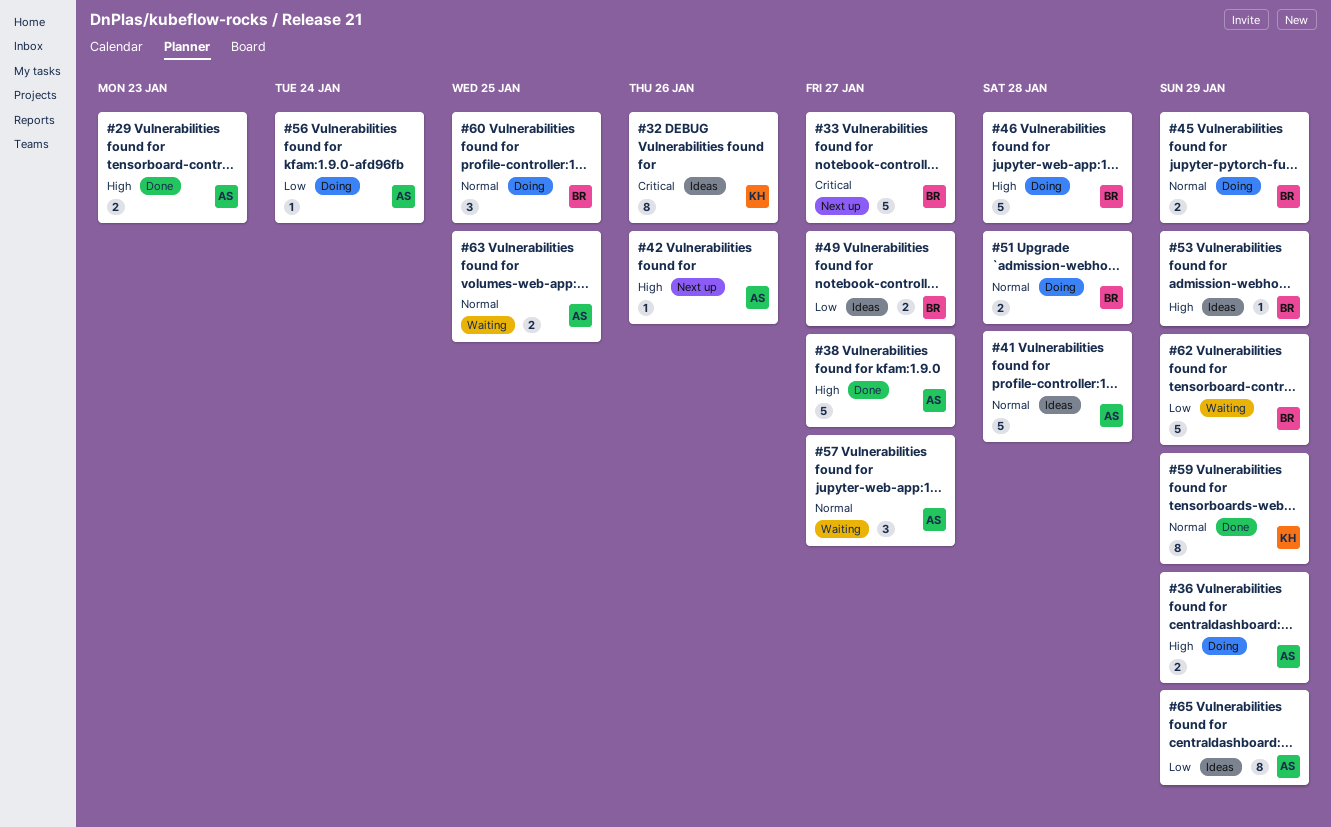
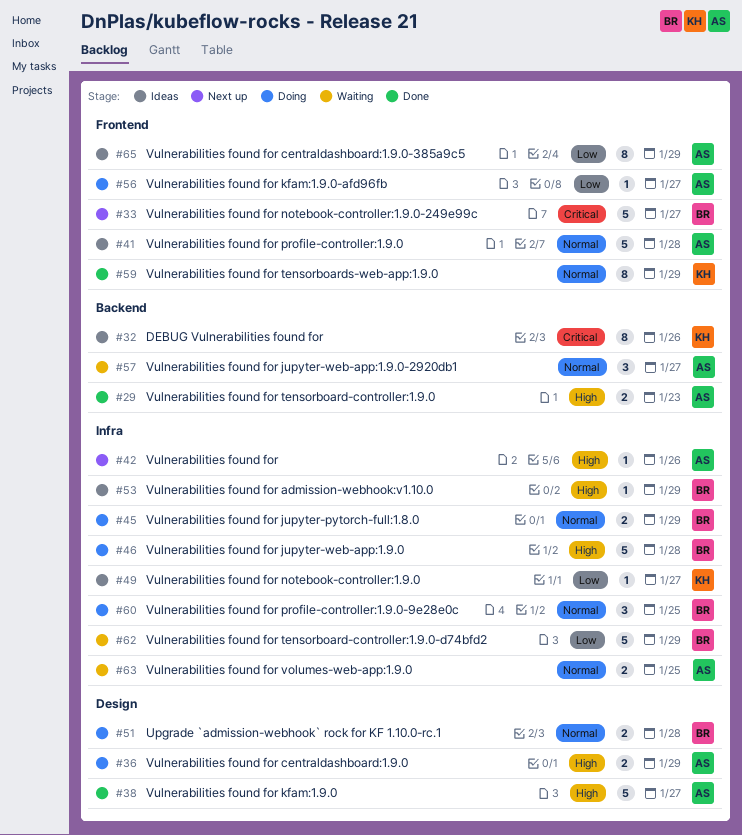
#49, owner: BR -> KH
#49, estimate: 2 -> 1
#56, due: Jan 24 -> Jan 27

